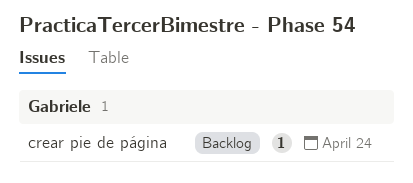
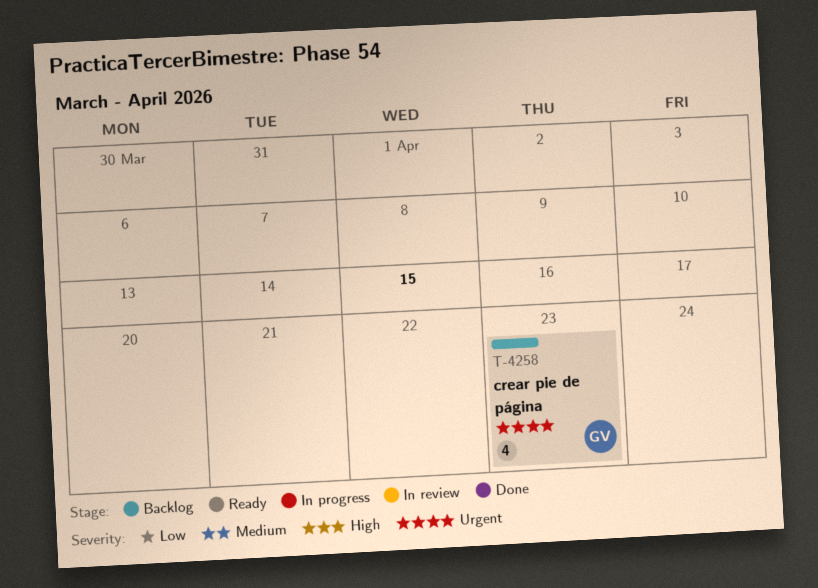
crear pie de página, estimate: 1 -> 4
crear pie de página, due: Apr 24 -> Apr 23

